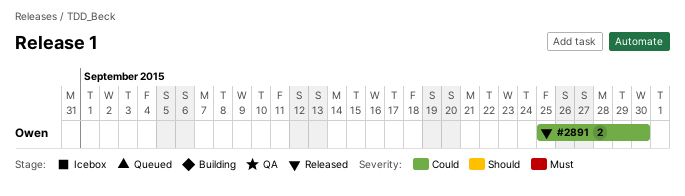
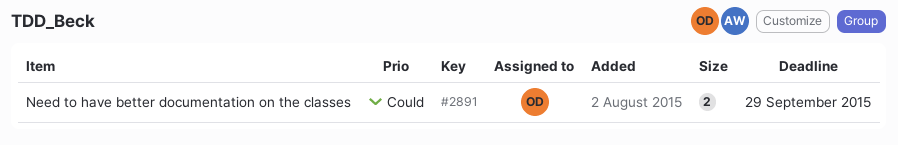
#2891, due: Sep 30 -> Sep 29

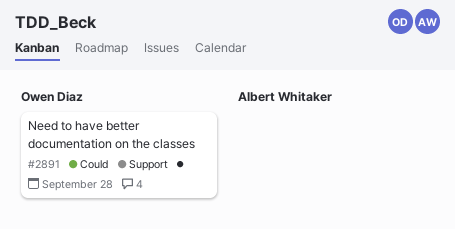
#2891, estimate: 2 -> 1
#2891, due: Sep 29 -> Sep 28

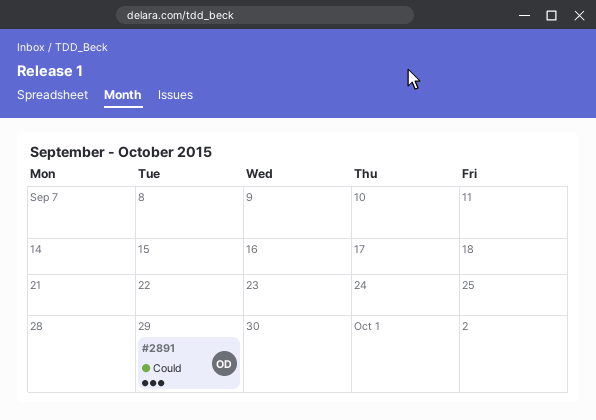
#2891, estimate: 1 -> 3
#2891, due: Sep 28 -> Sep 29

